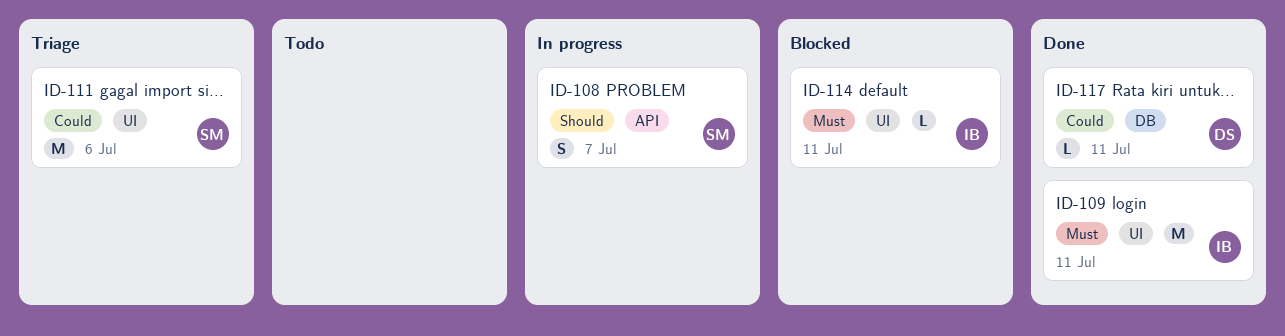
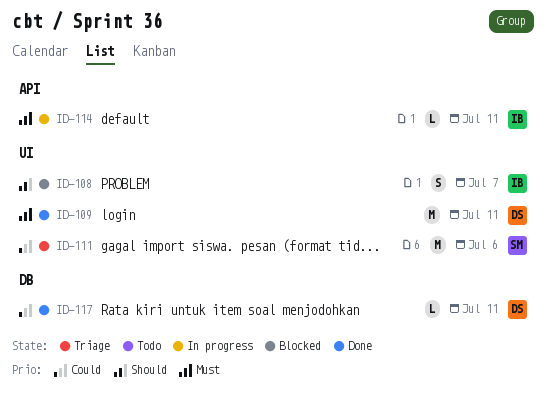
ID-108, status: In progress -> Blocked
ID-108, owner: SM -> IB
ID-108, label: API -> UI
ID-109, owner: IB -> DS
ID-114, status: Blocked -> In progress
ID-114, label: UI -> API

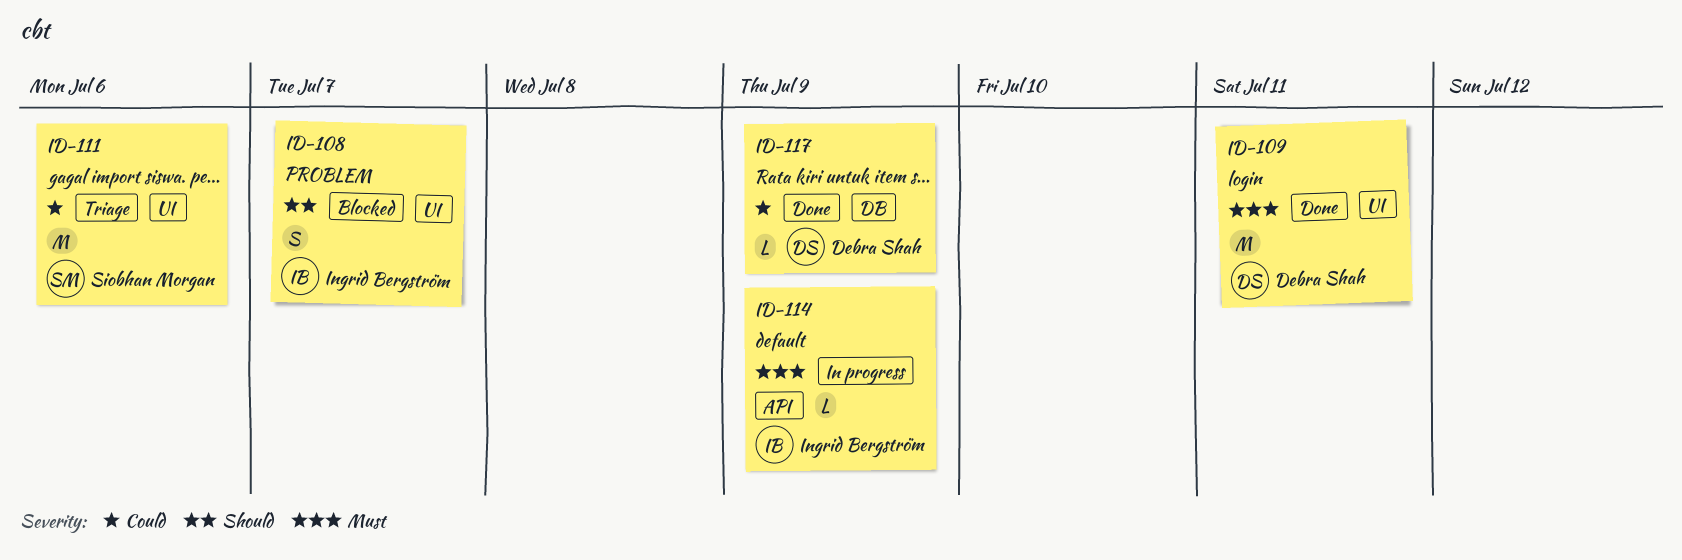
ID-114, due: Jul 11 -> Jul 9
ID-117, due: Jul 11 -> Jul 9

